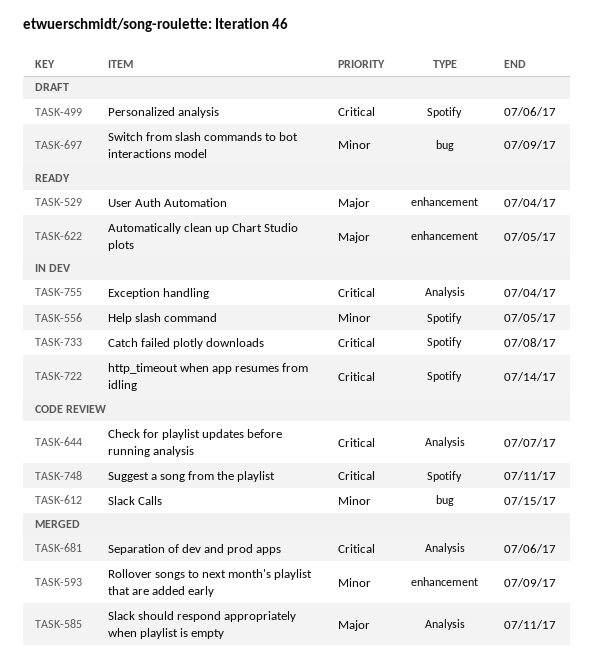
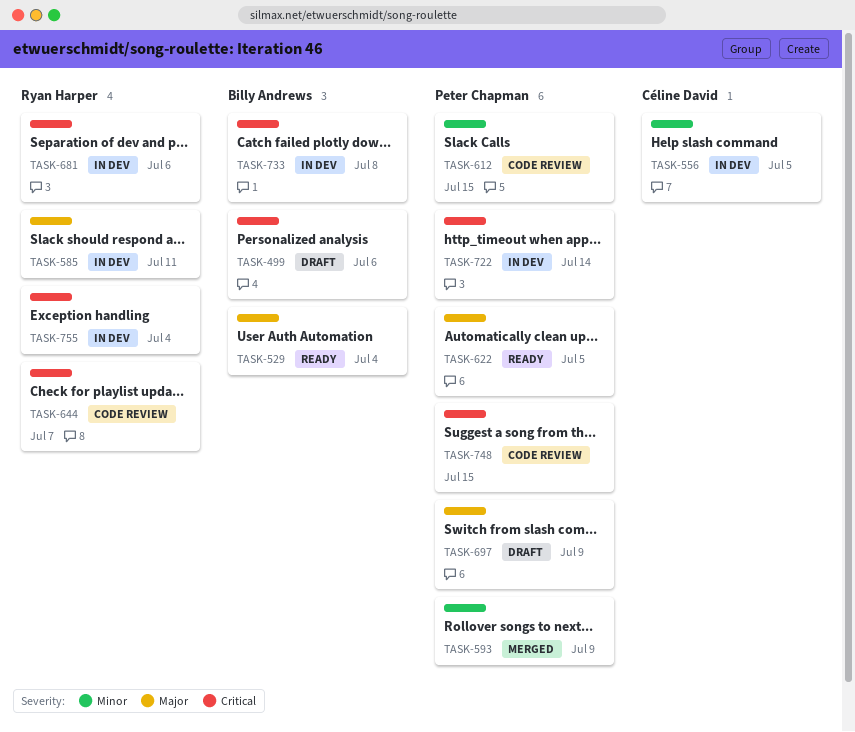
TASK-585, status: Merged -> In dev
TASK-681, status: Merged -> In dev
TASK-697, priority: Minor -> Major
TASK-748, due: Jul 11 -> Jul 15

